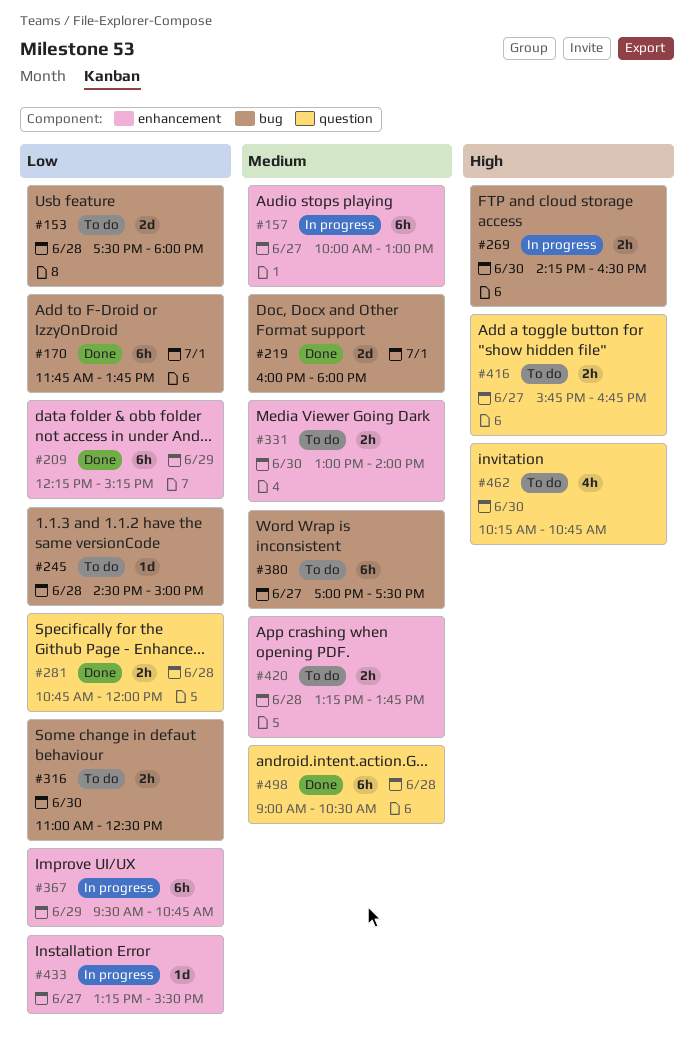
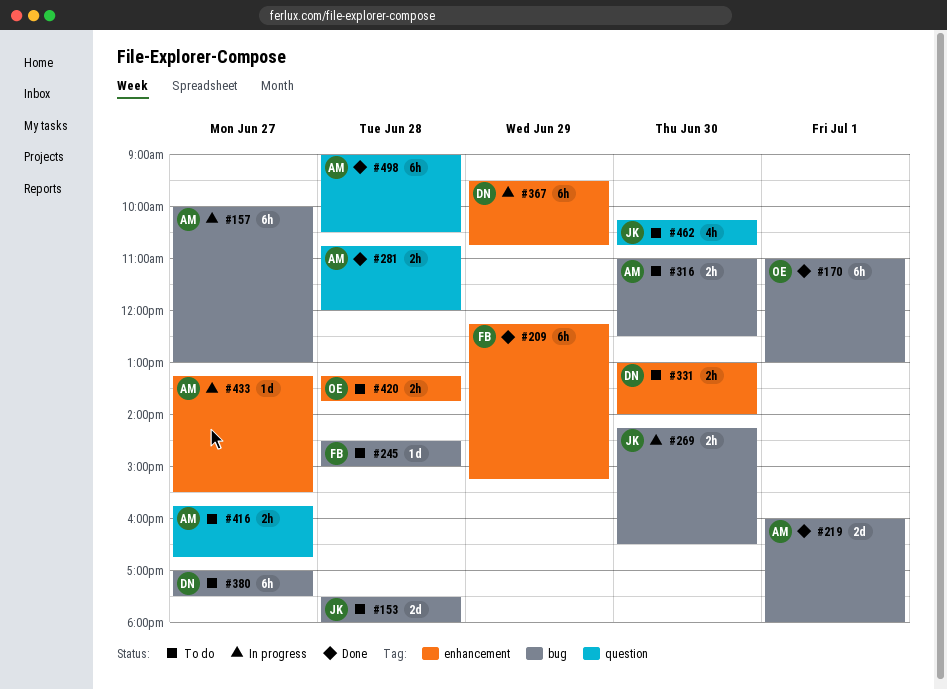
#157, label: enhancement -> bug
#170, begins: 11:45 -> 11:00
#170, ends: 13:45 -> 13:00

